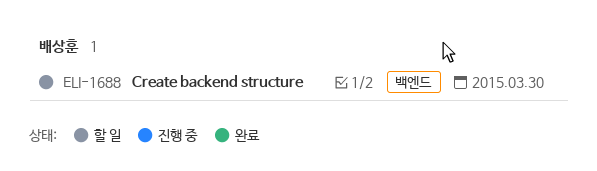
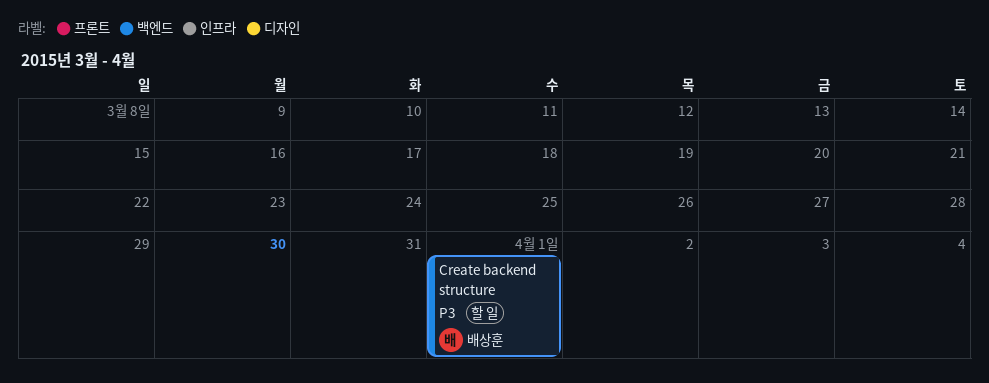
Create backend structure, due: Mar 30 -> Apr 1

